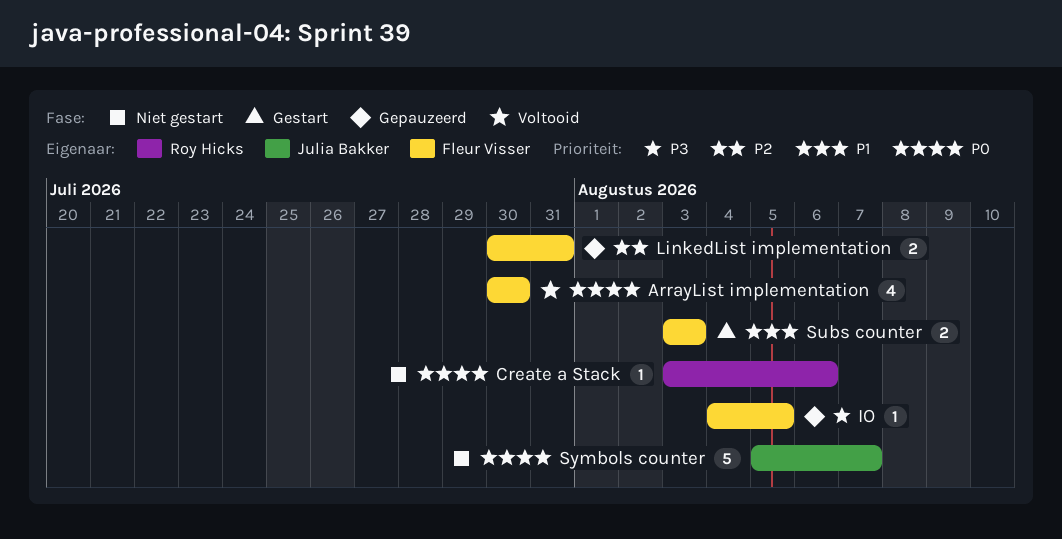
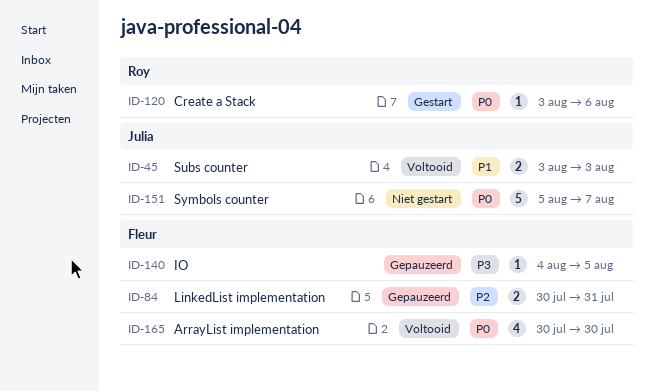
Create a Stack, status: Niet gestart -> Gestart
Subs counter, status: Gestart -> Voltooid
Subs counter, owner: Fleur Visser -> Julia Bakker

